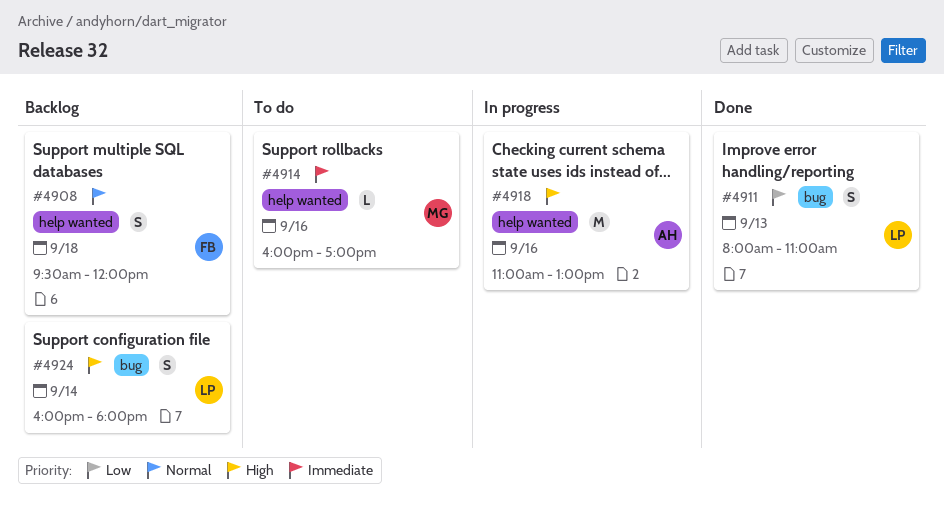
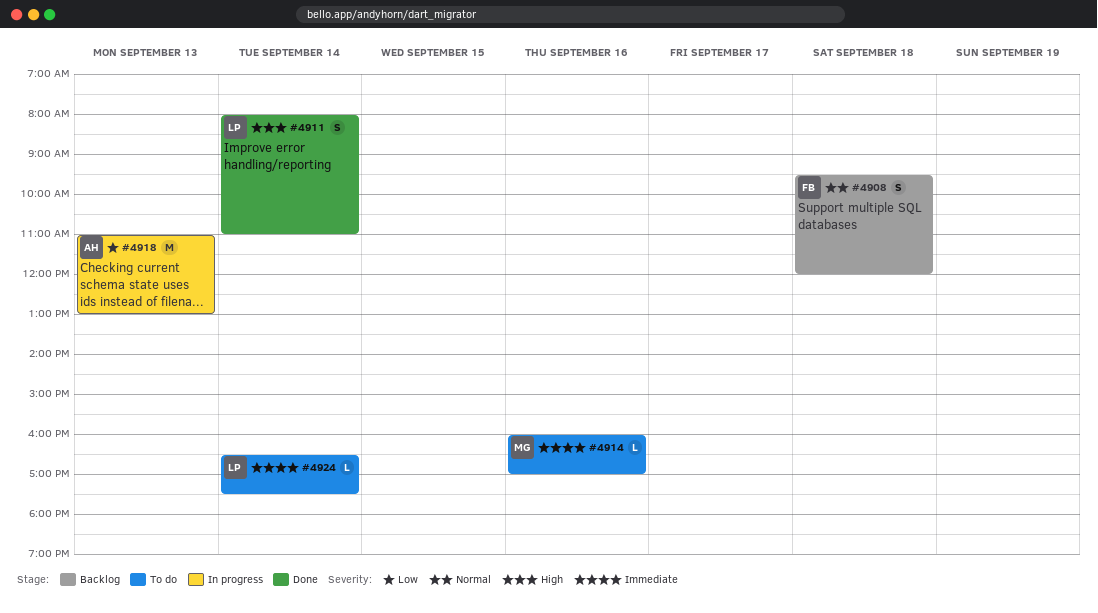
#4911, priority: Low -> High
#4911, day: Sep 13 -> Sep 14
#4918, priority: High -> Low
#4918, day: Sep 16 -> Sep 13
#4924, status: Backlog -> To do
#4924, priority: High -> Immediate
#4924, estimate: S -> L
#4924, begins: 16:00 -> 16:30
#4924, ends: 18:00 -> 17:30

